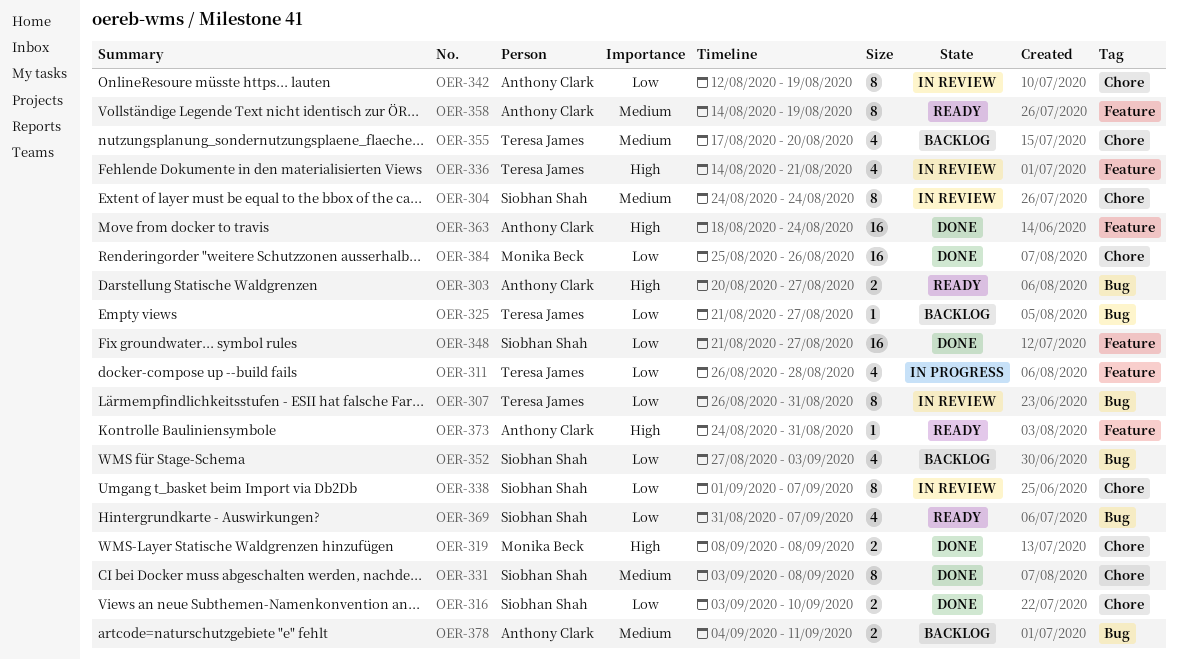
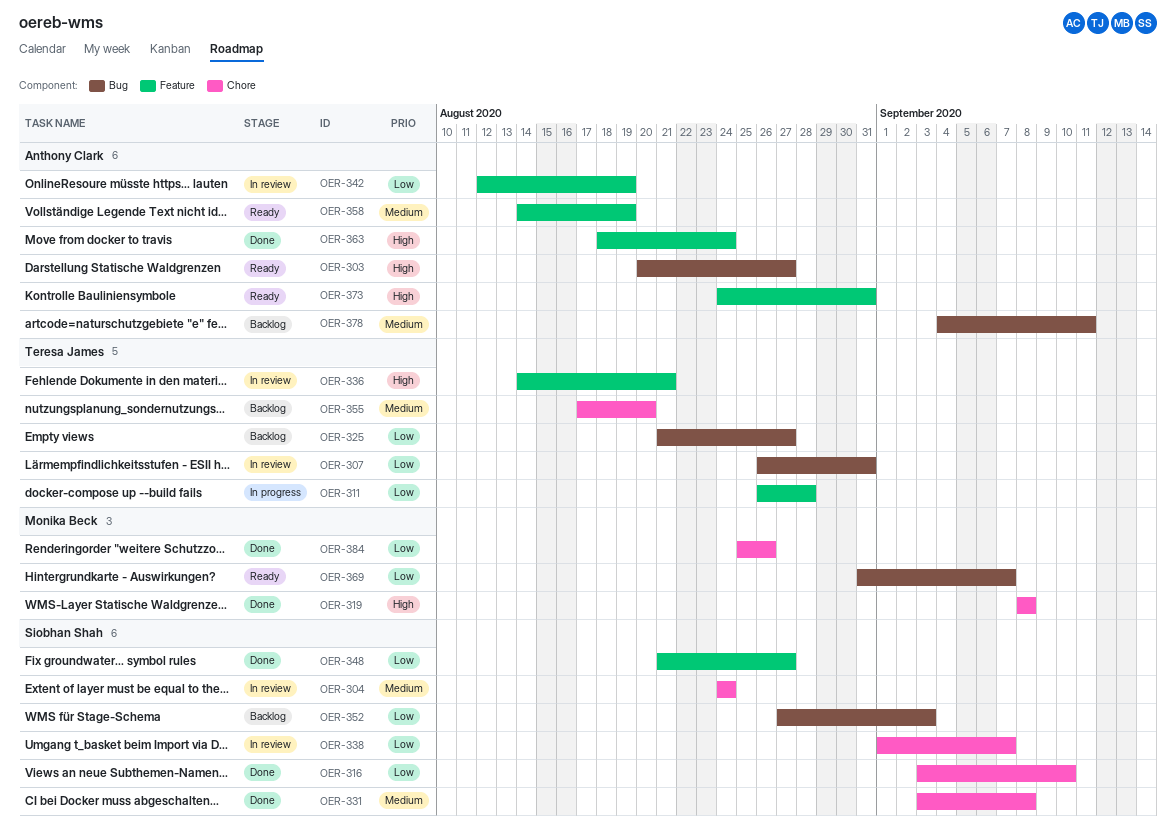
OER-342, label: Chore -> Feature
OER-369, owner: Siobhan Shah -> Monika Beck

